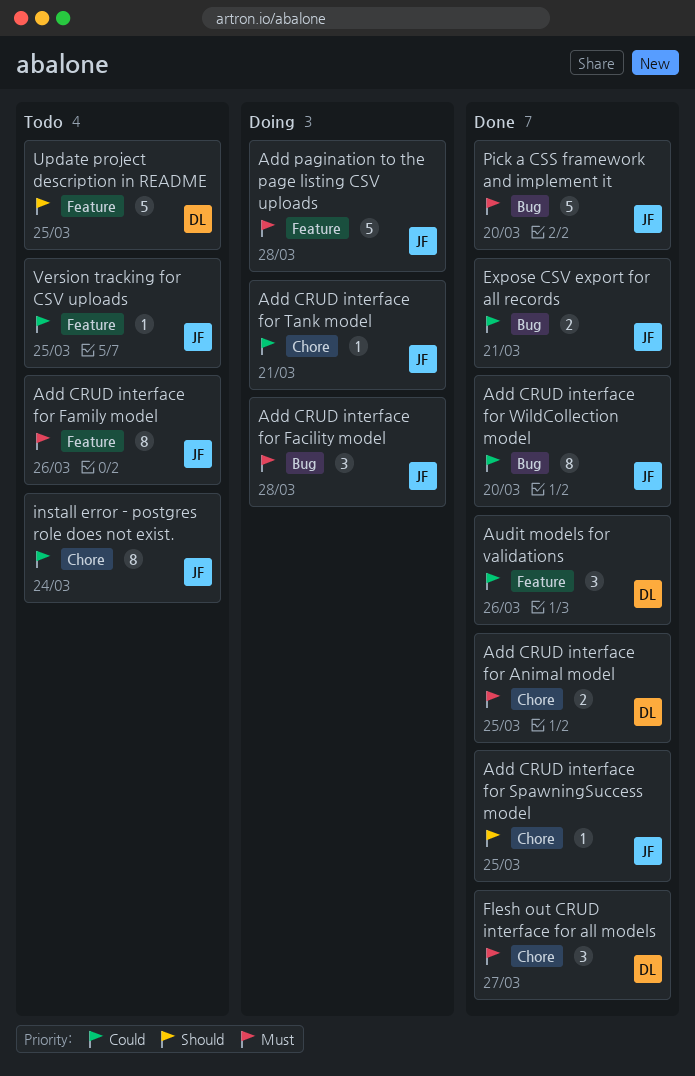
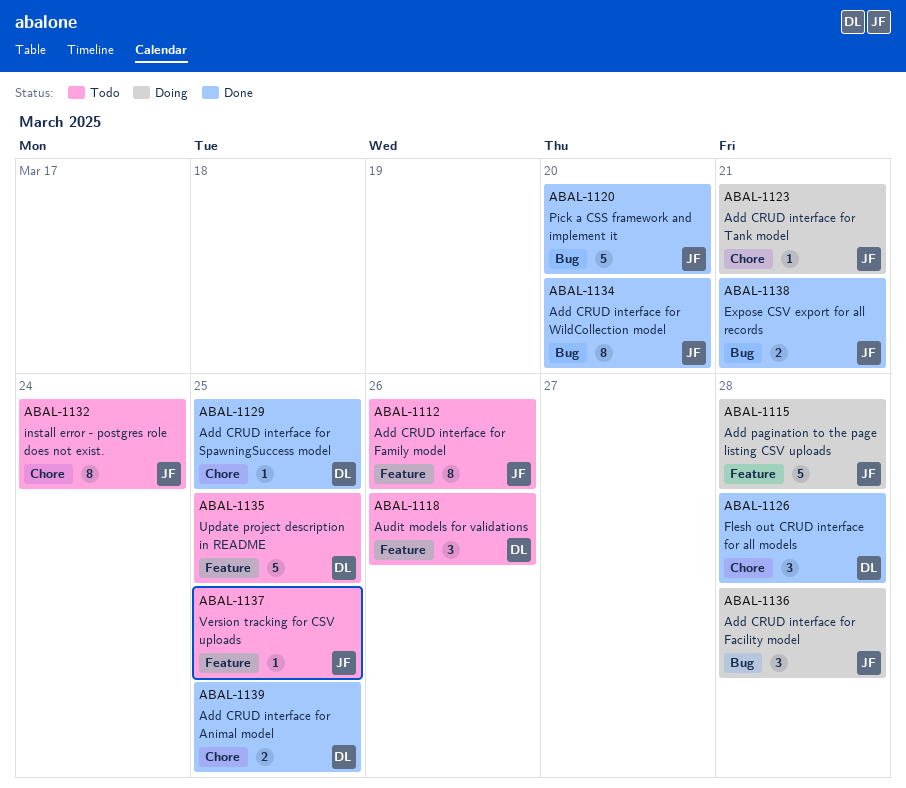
Add CRUD interface for SpawningSuccess model, owner: JF -> DL
Audit models for validations, status: Done -> Todo
Flesh out CRUD interface for all models, due: Mar 27 -> Mar 28

